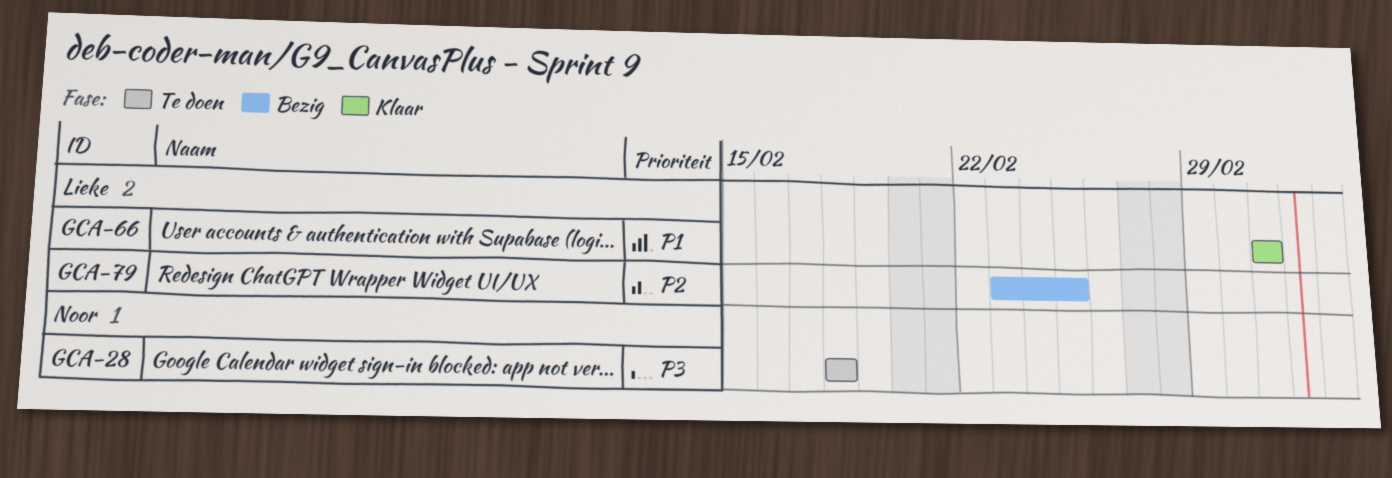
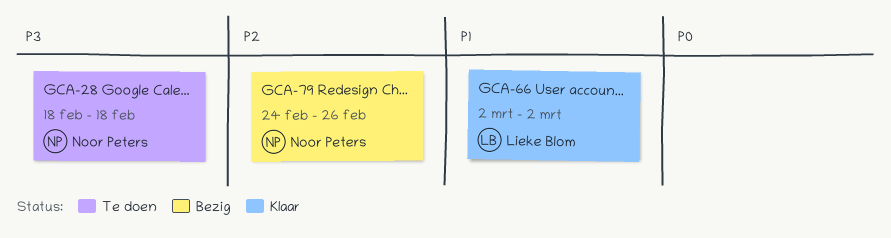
GCA-79, owner: Lieke Blom -> Noor Peters
GCA-79, start: Feb 23 -> Feb 24
GCA-79, due: Feb 25 -> Feb 26

